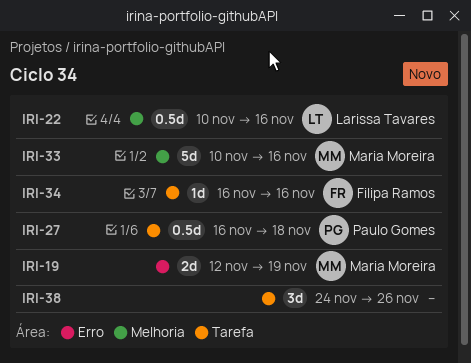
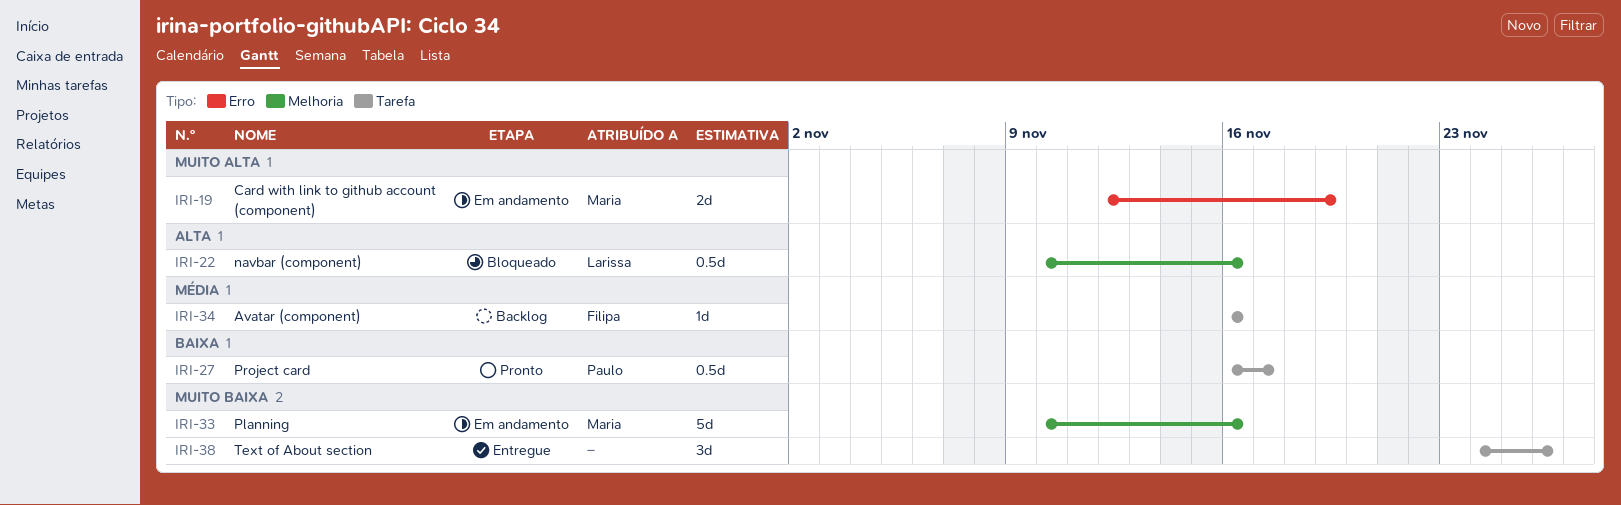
IRI-27, due: Nov 18 -> Nov 17

